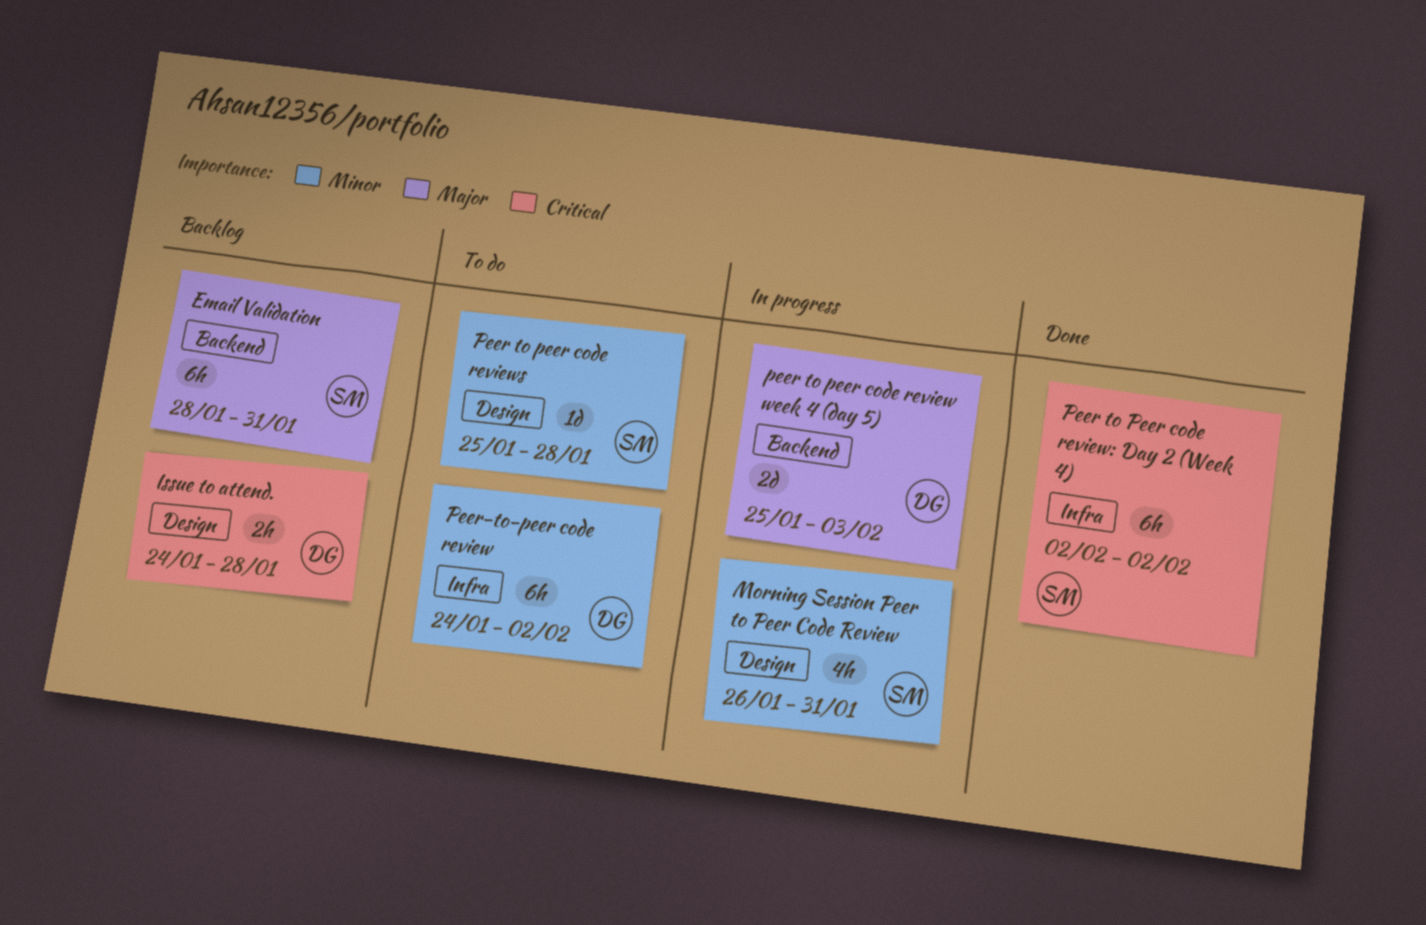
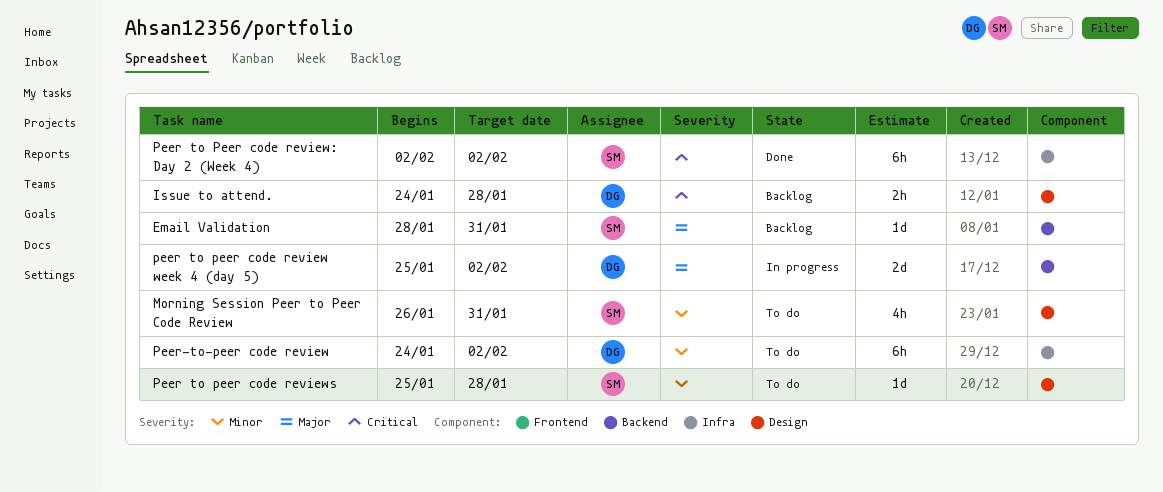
Email Validation, estimate: 6h -> 1d
Morning Session Peer to Peer Code Review, status: In progress -> To do
peer to peer code review week 4 (day 5), due: Feb 3 -> Feb 2

